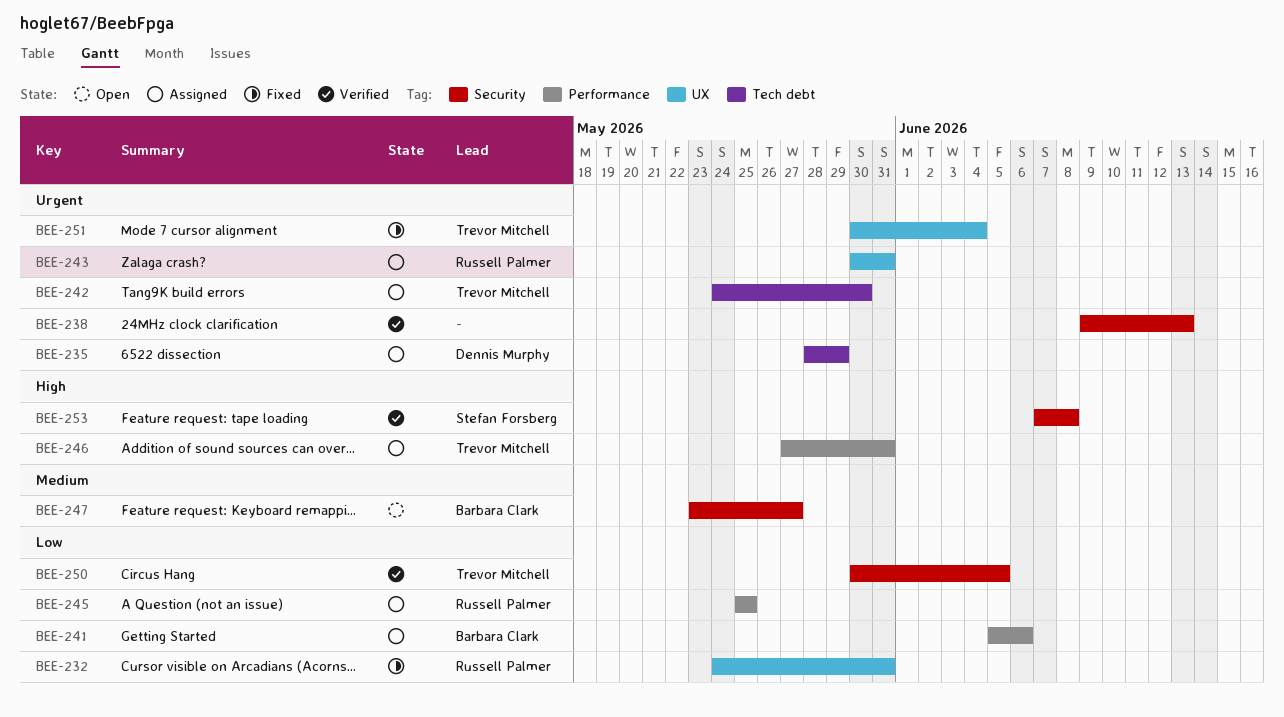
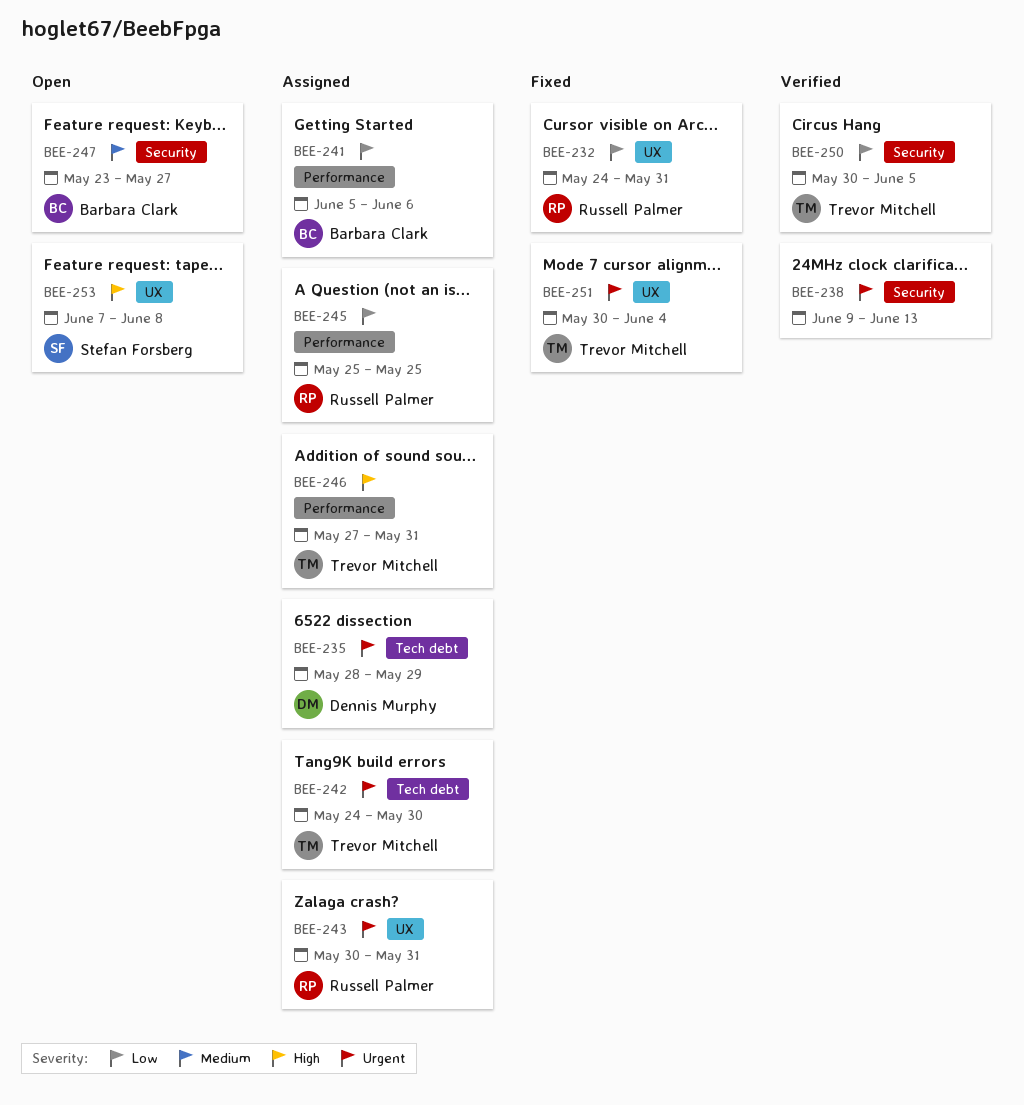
BEE-253, status: Verified -> Open
BEE-253, label: Security -> UX

